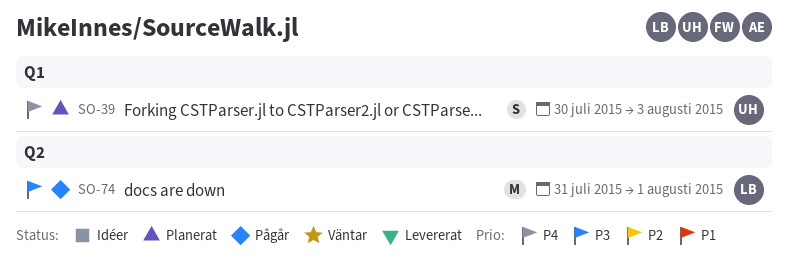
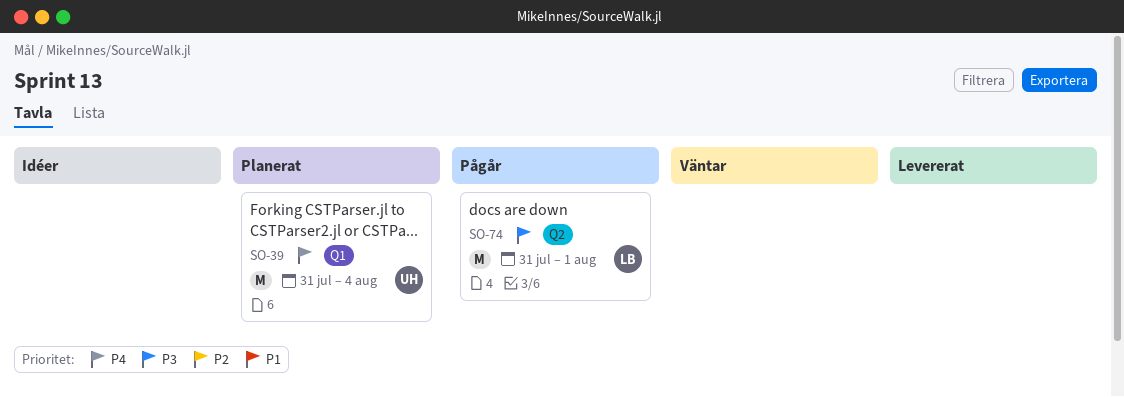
SO-39, estimate: S -> M
SO-39, start: Jul 30 -> Jul 31
SO-39, due: Aug 3 -> Aug 4

